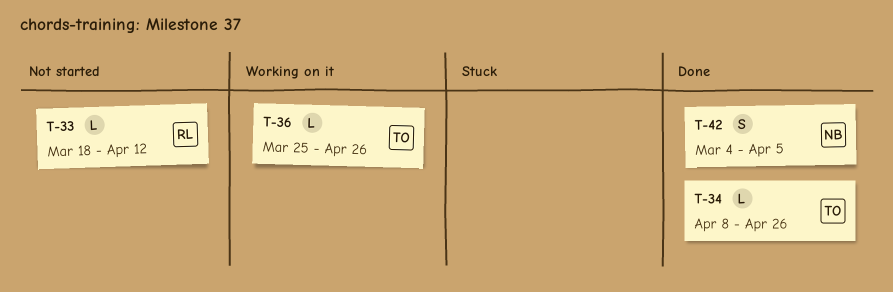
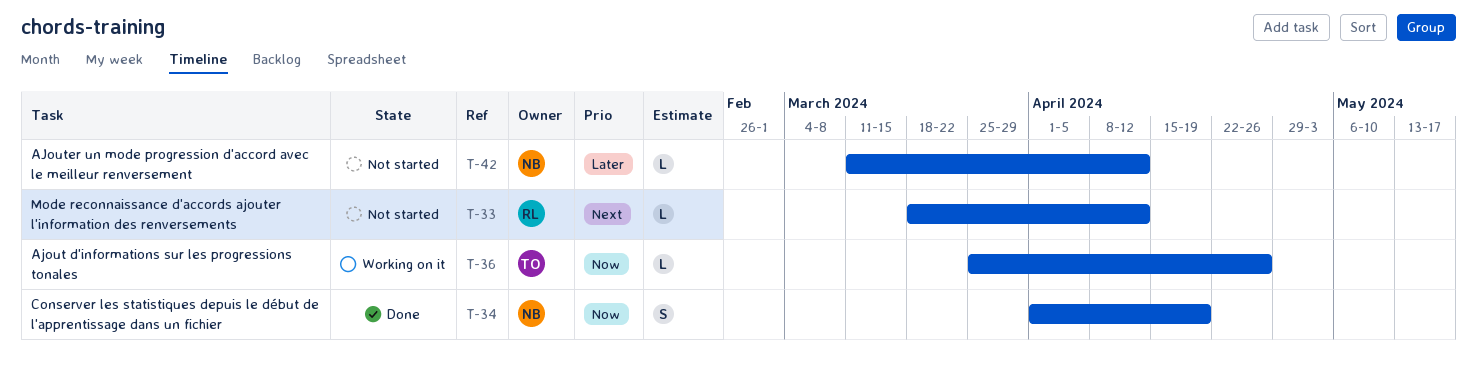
T-34, owner: TO -> NB
T-34, estimate: L -> S
T-34, start: Apr 8 -> Apr 1
T-34, due: Apr 26 -> Apr 19
T-42, status: Done -> Not started
T-42, estimate: S -> L
T-42, start: Mar 4 -> Mar 11
T-42, due: Apr 5 -> Apr 12

